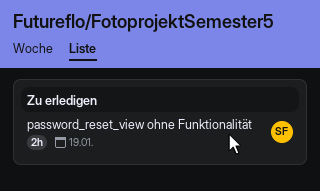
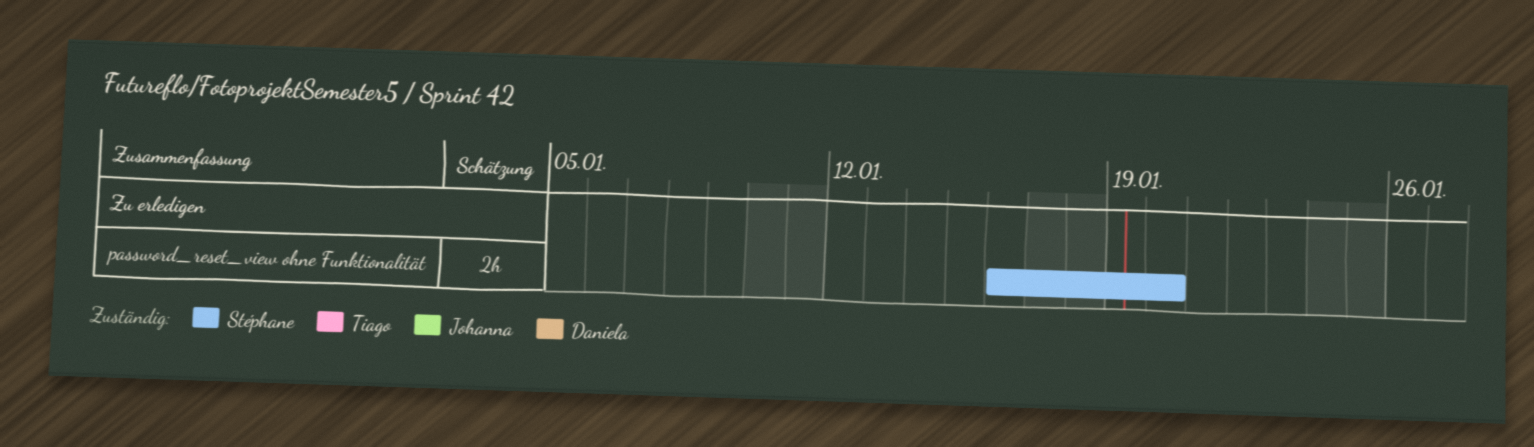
password_reset_view ohne Funktionalität, due: Jan 19 -> Jan 20

